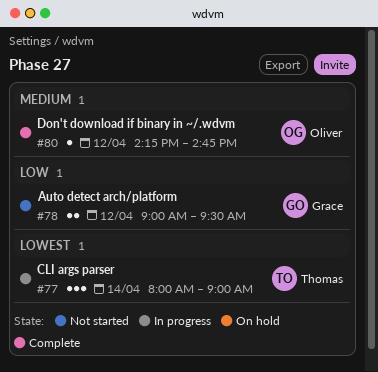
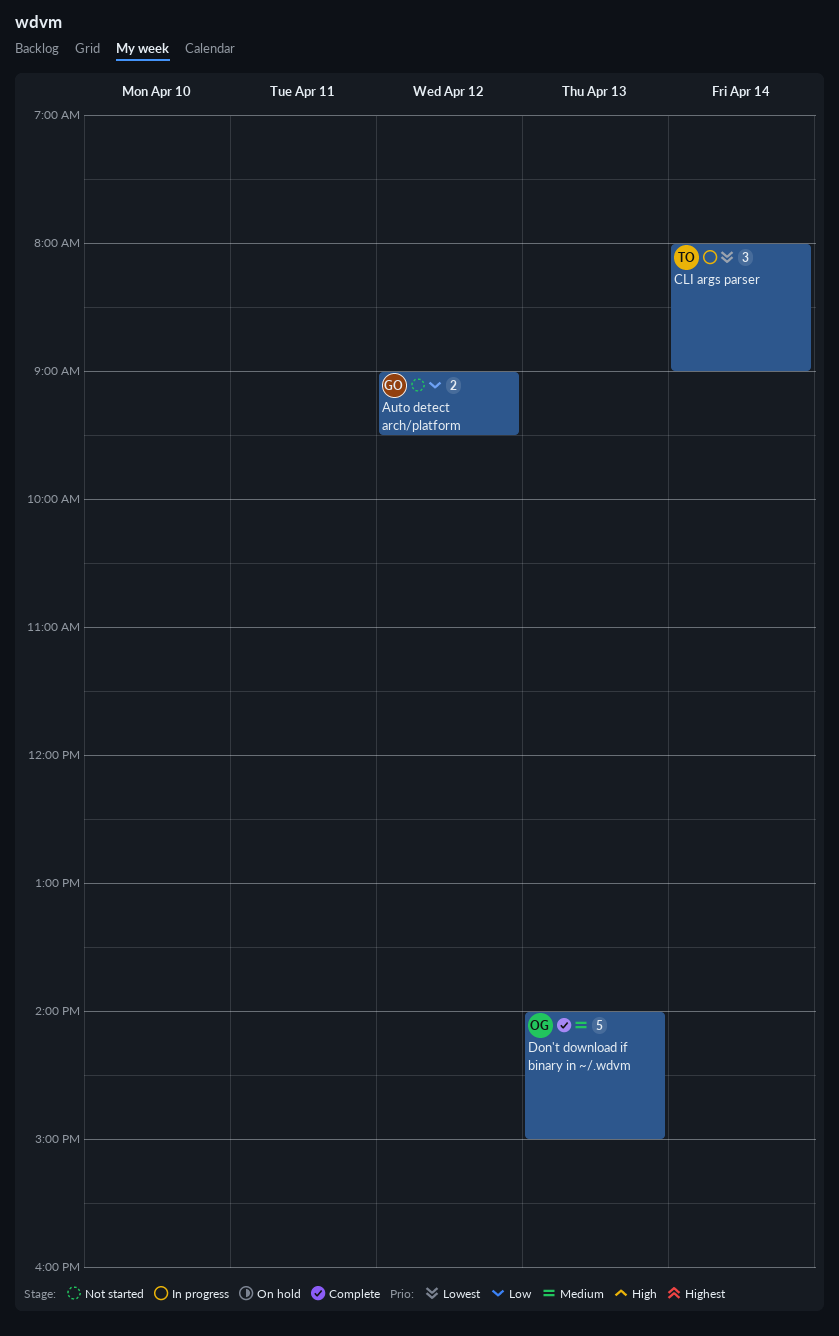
Don't download if binary in ~/.wdvm, estimate: 1 -> 5
Don't download if binary in ~/.wdvm, day: Apr 12 -> Apr 13
Don't download if binary in ~/.wdvm, begins: 14:15 -> 14:00
Don't download if binary in ~/.wdvm, ends: 14:45 -> 15:00

